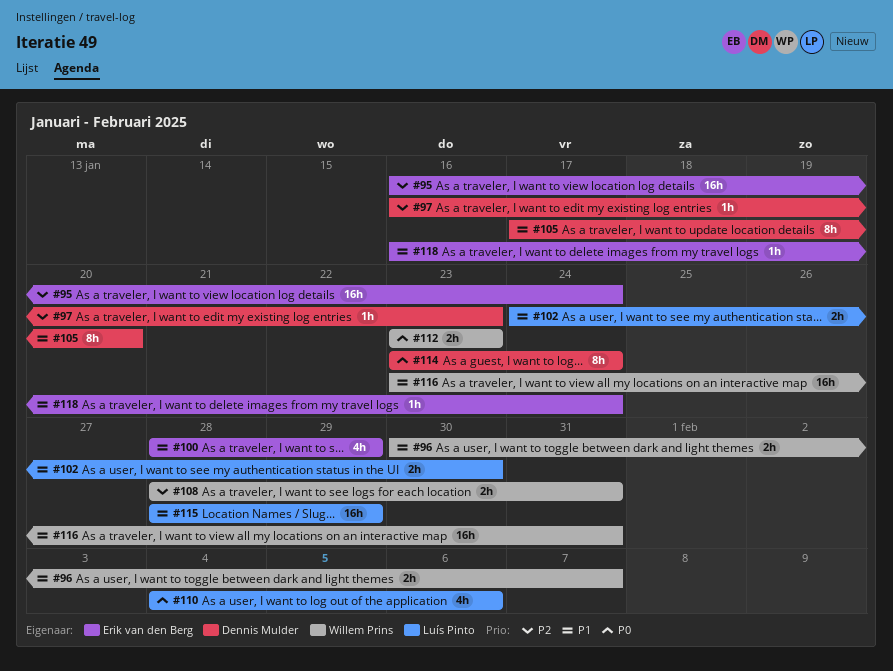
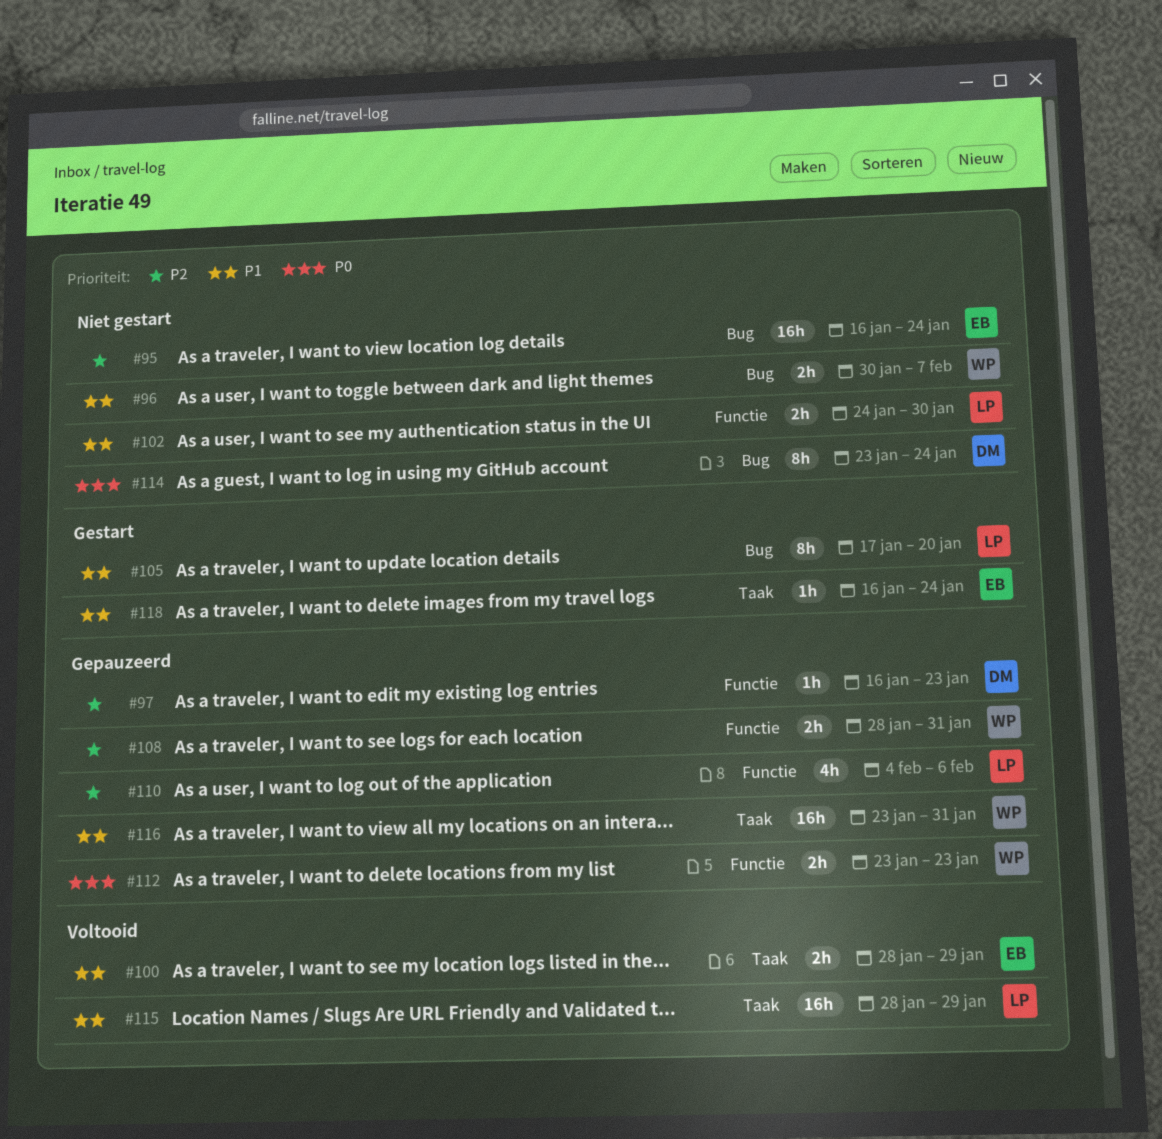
#100, estimate: 4h -> 2h
#105, owner: Dennis Mulder -> Luís Pinto
#110, priority: P0 -> P2

